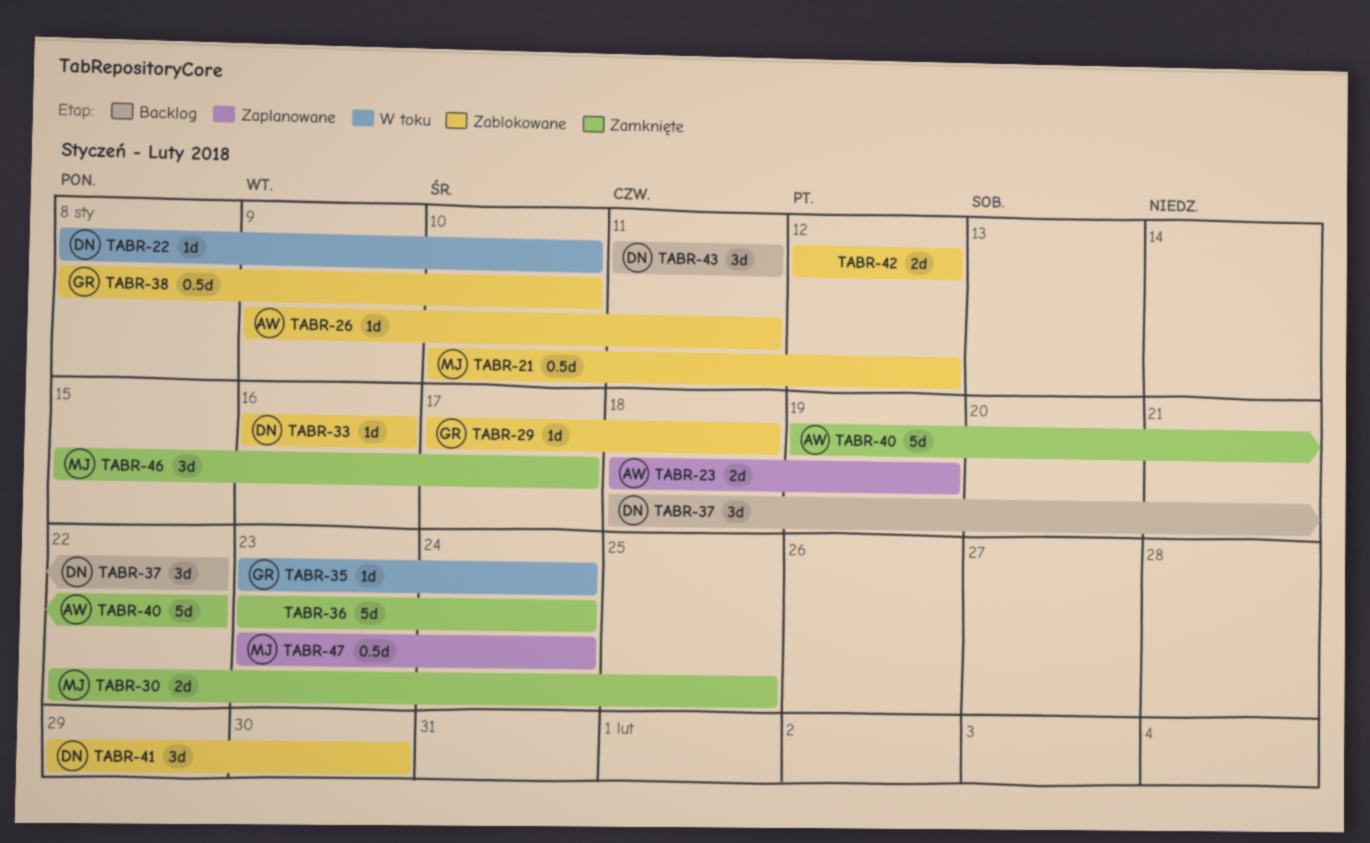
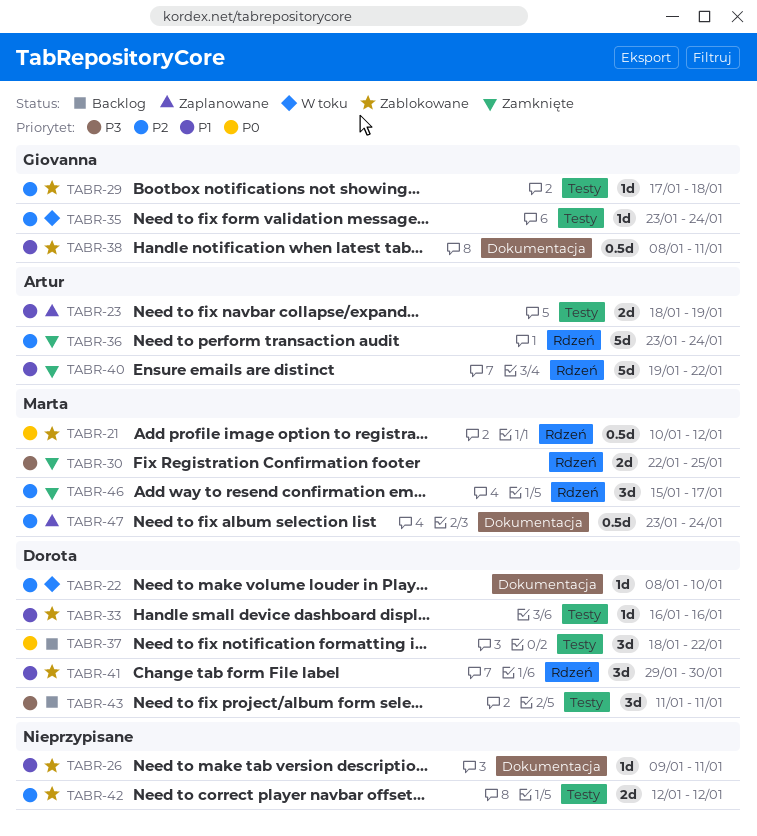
TABR-26, owner: Artur -> none
TABR-36, owner: none -> Artur
TABR-38, due: Jan 10 -> Jan 11

